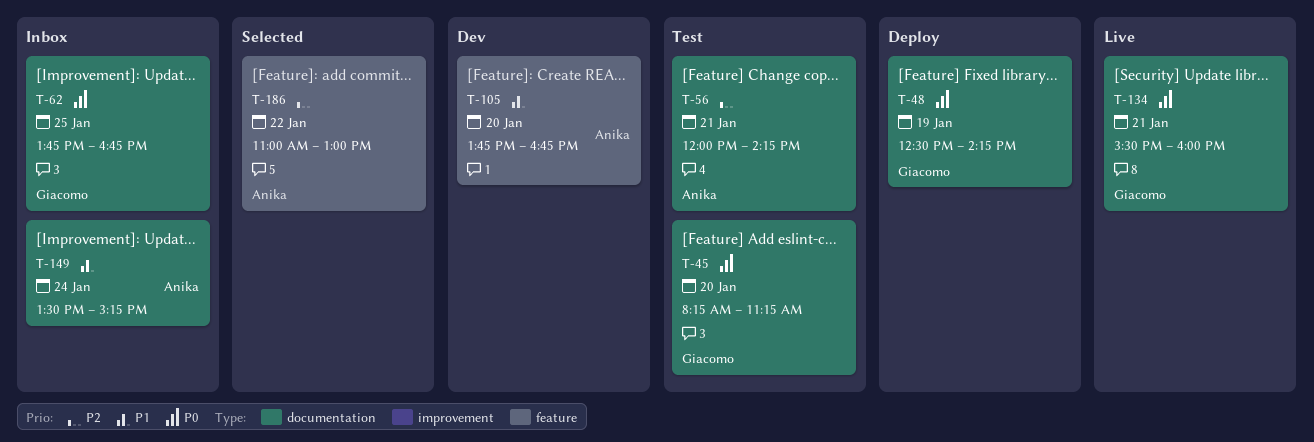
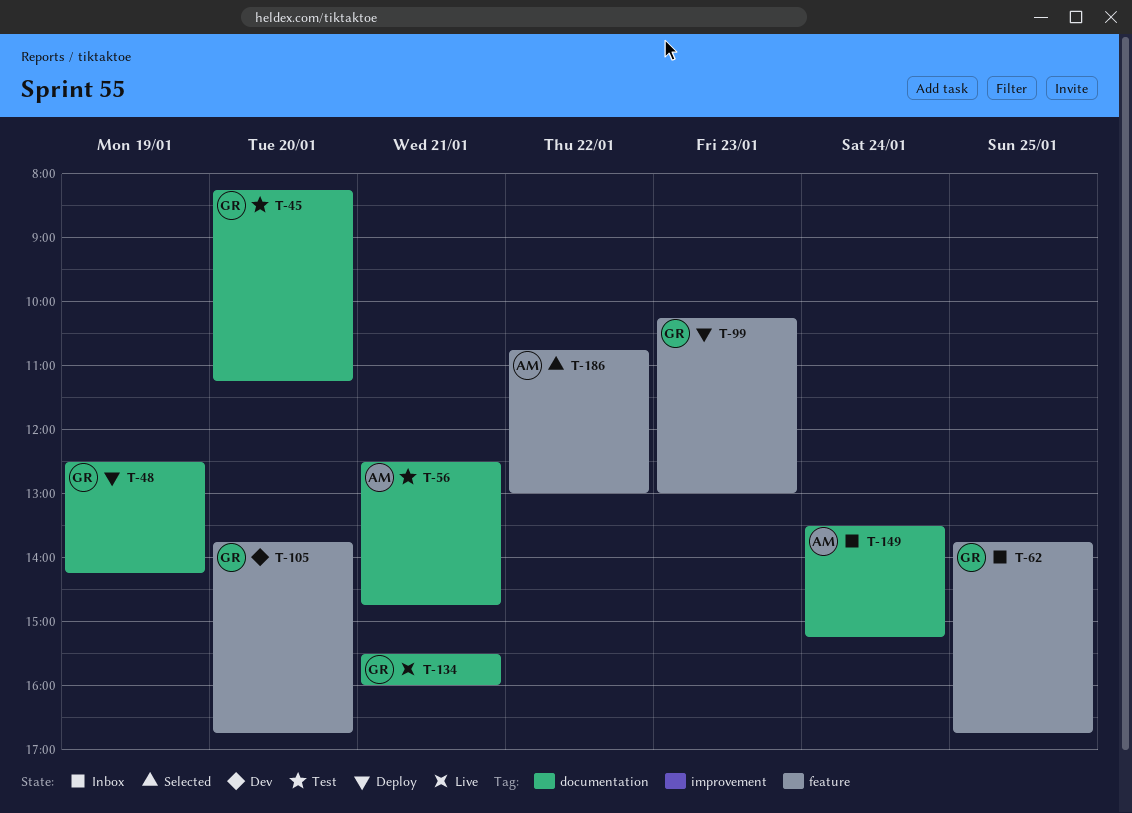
T-56, begins: 12:00 -> 12:30
T-56, ends: 14:15 -> 14:45
T-62, label: documentation -> feature
T-99: none -> present
T-105, owner: Anika -> Giacomo
T-186, begins: 11:00 -> 10:45

